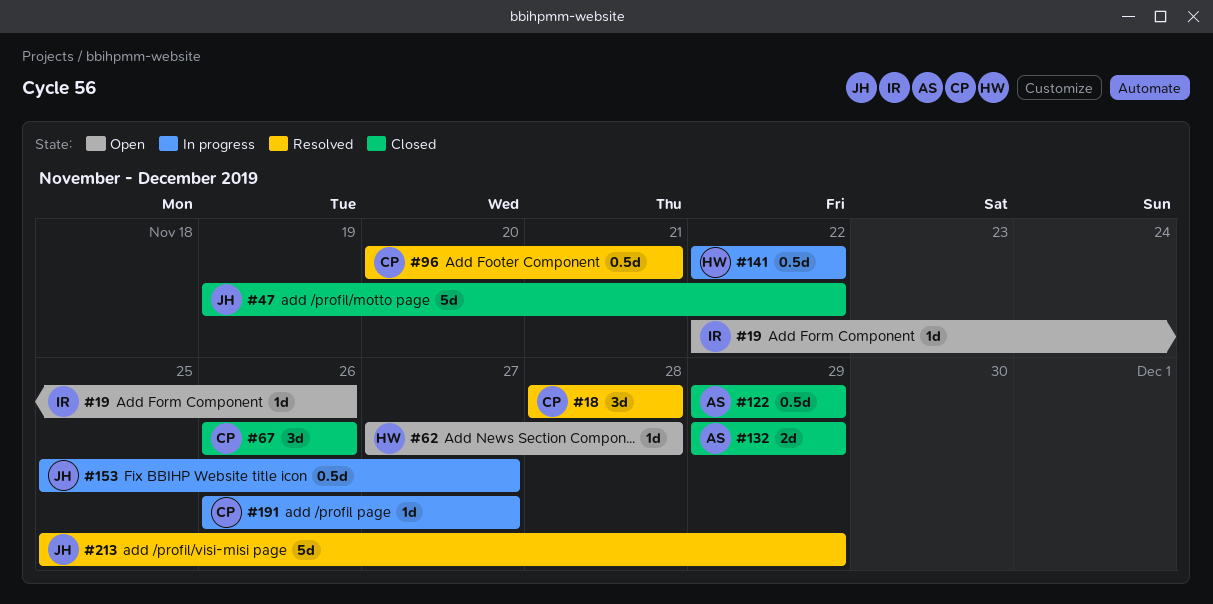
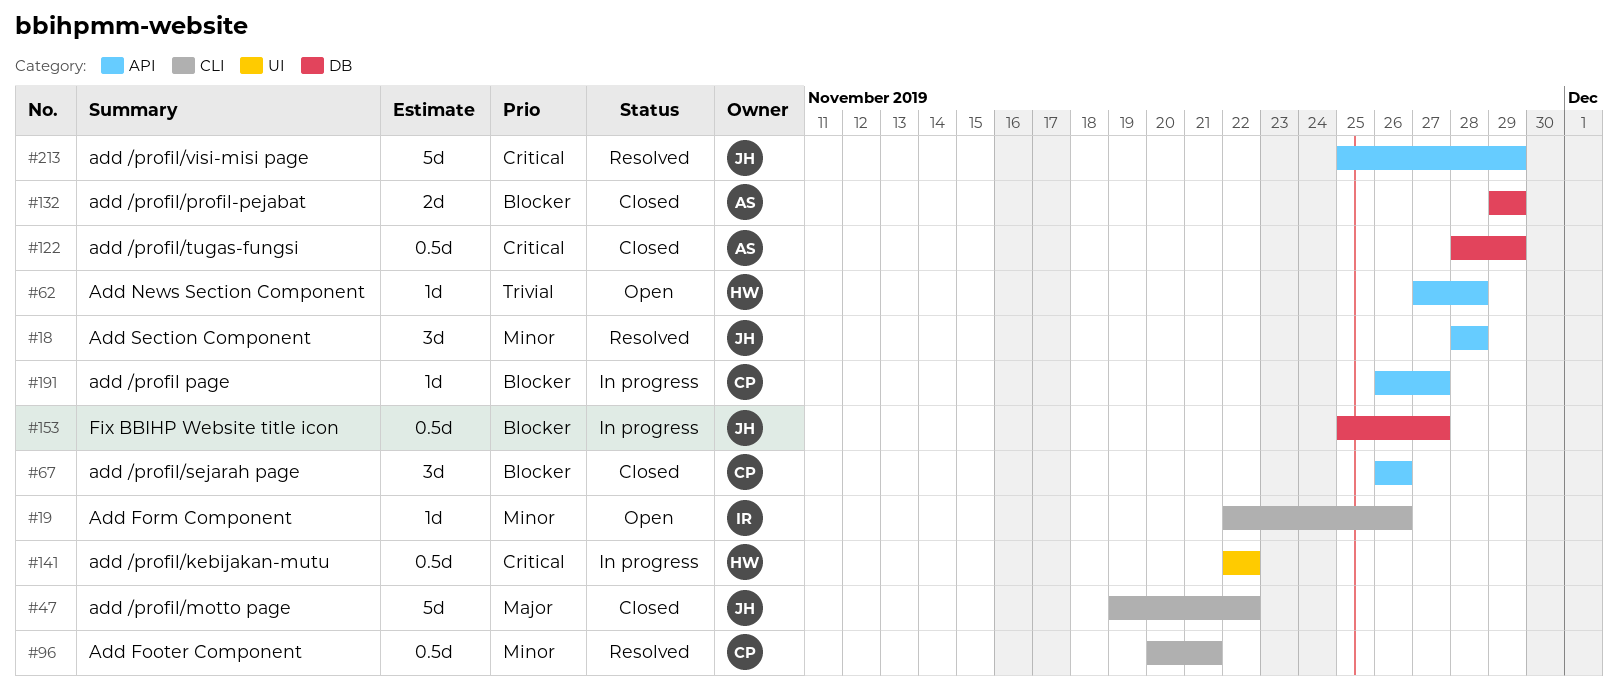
#18, owner: CP -> JH
#122, start: Nov 29 -> Nov 28

